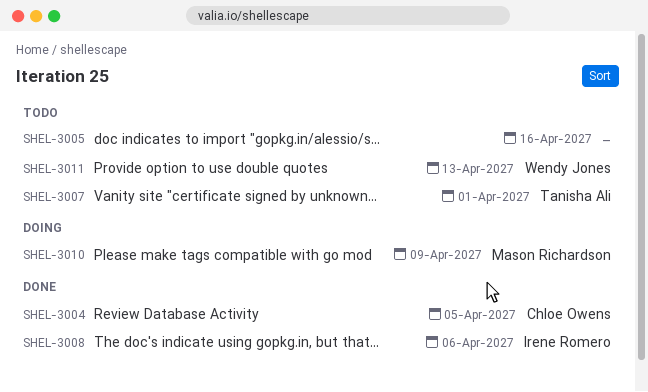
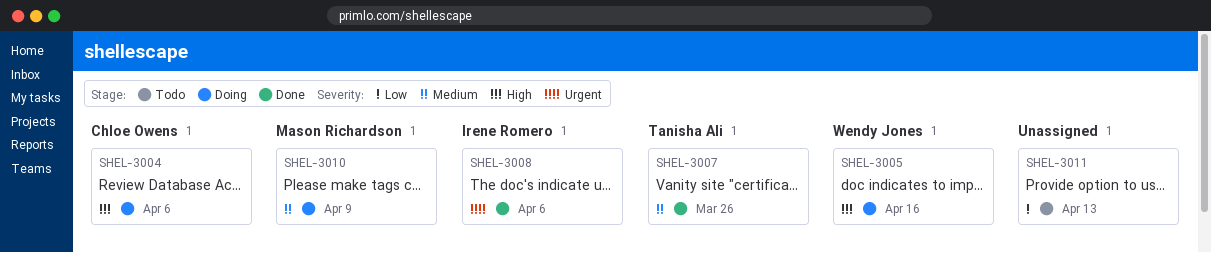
SHEL-3004, status: Done -> Doing
SHEL-3004, due: Apr 5 -> Apr 6
SHEL-3005, status: Todo -> Doing
SHEL-3005, owner: none -> Wendy Jones
SHEL-3007, status: Todo -> Done
SHEL-3007, due: Apr 1 -> Mar 26
SHEL-3011, owner: Wendy Jones -> none

